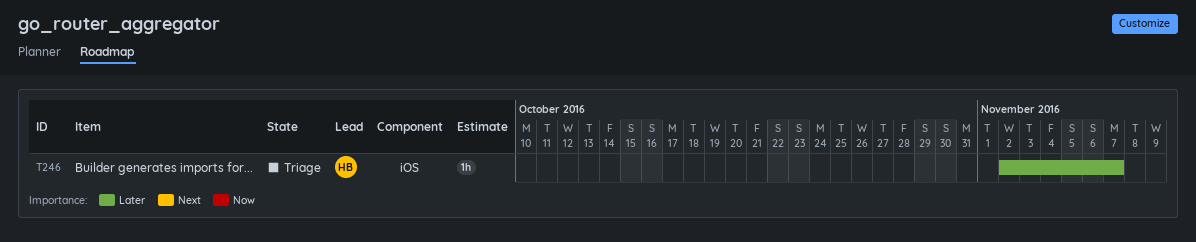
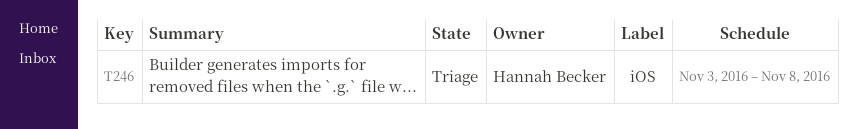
T246, start: Nov 2 -> Nov 3
T246, due: Nov 7 -> Nov 8

